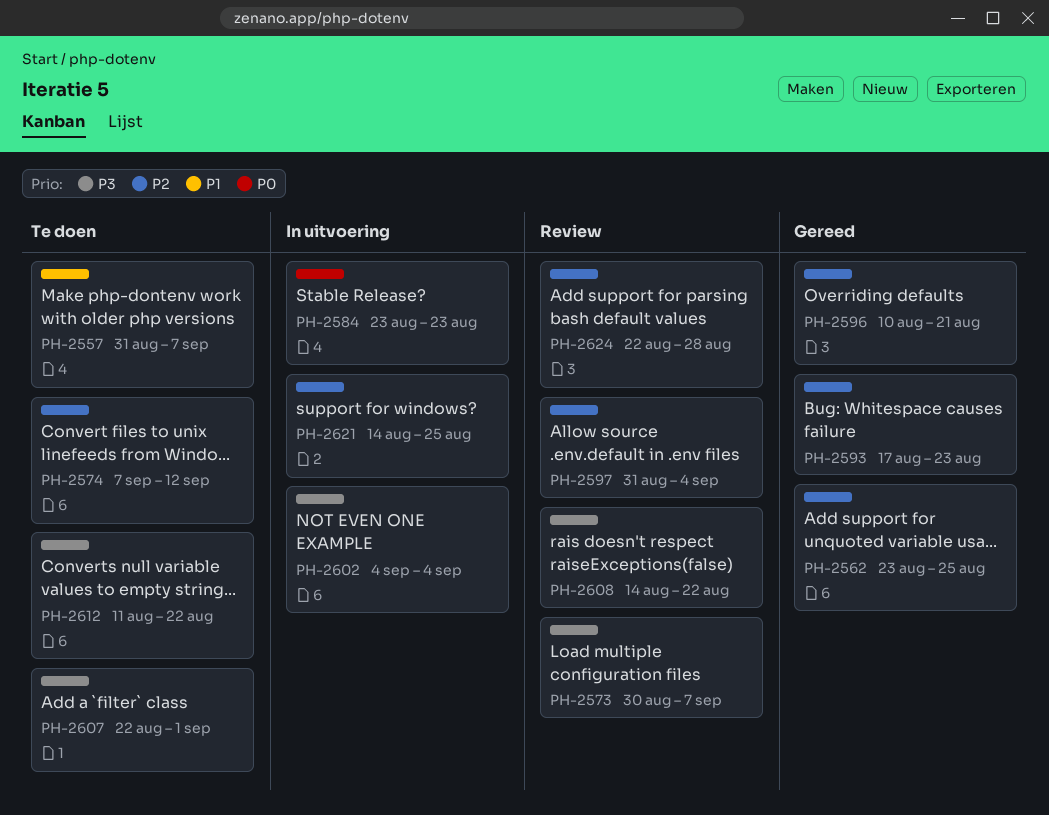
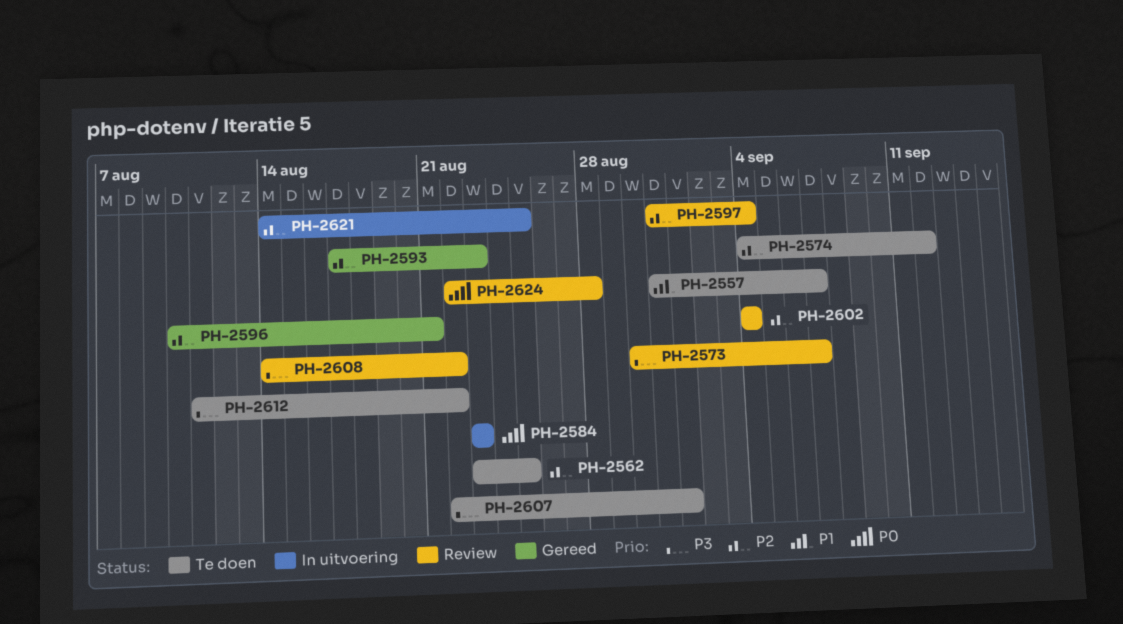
PH-2562, status: Gereed -> Te doen
PH-2574, start: Sep 7 -> Sep 4
PH-2602, status: In uitvoering -> Review
PH-2602, priority: P3 -> P2
PH-2624, priority: P2 -> P0

